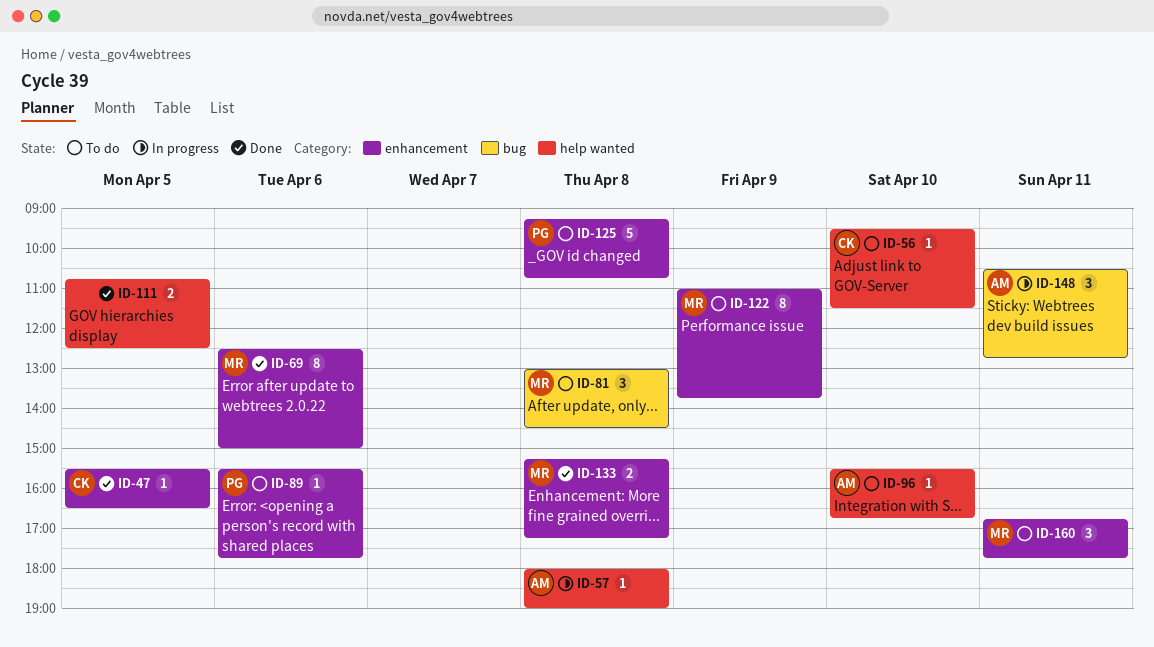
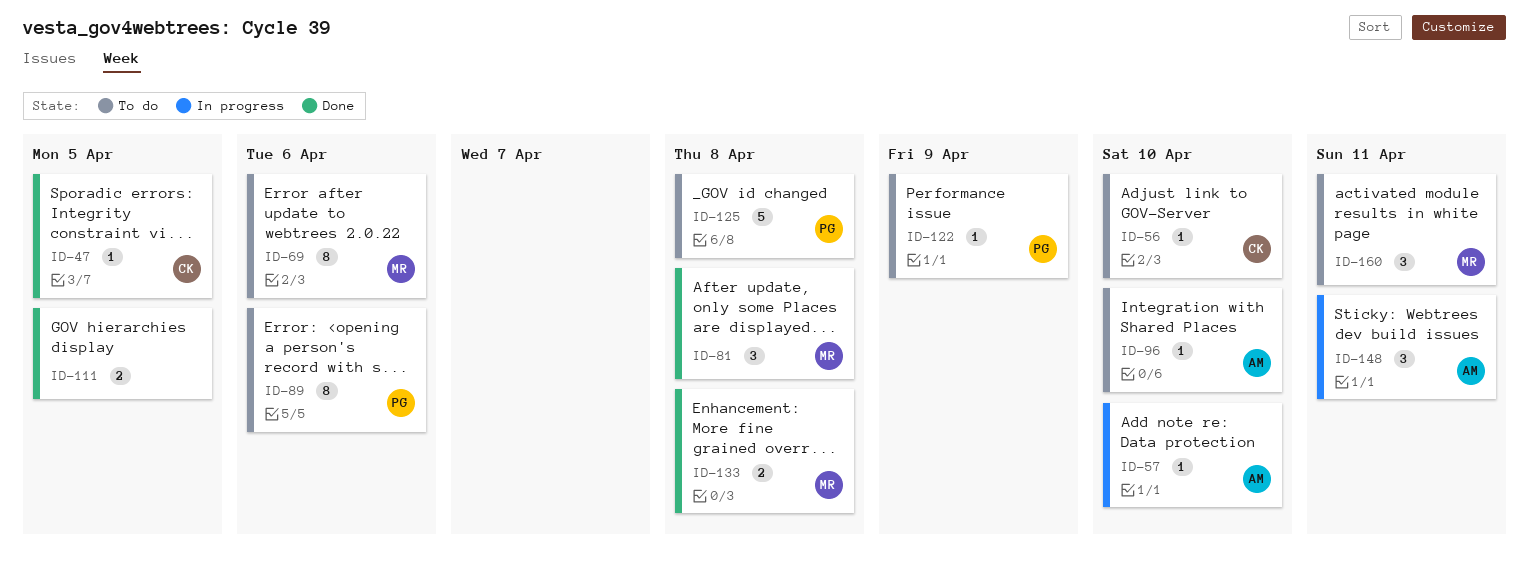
ID-57, day: Apr 8 -> Apr 10
ID-69, status: Done -> To do
ID-81, status: To do -> Done
ID-89, estimate: 1 -> 8
ID-122, owner: MR -> PG
ID-122, estimate: 8 -> 1

